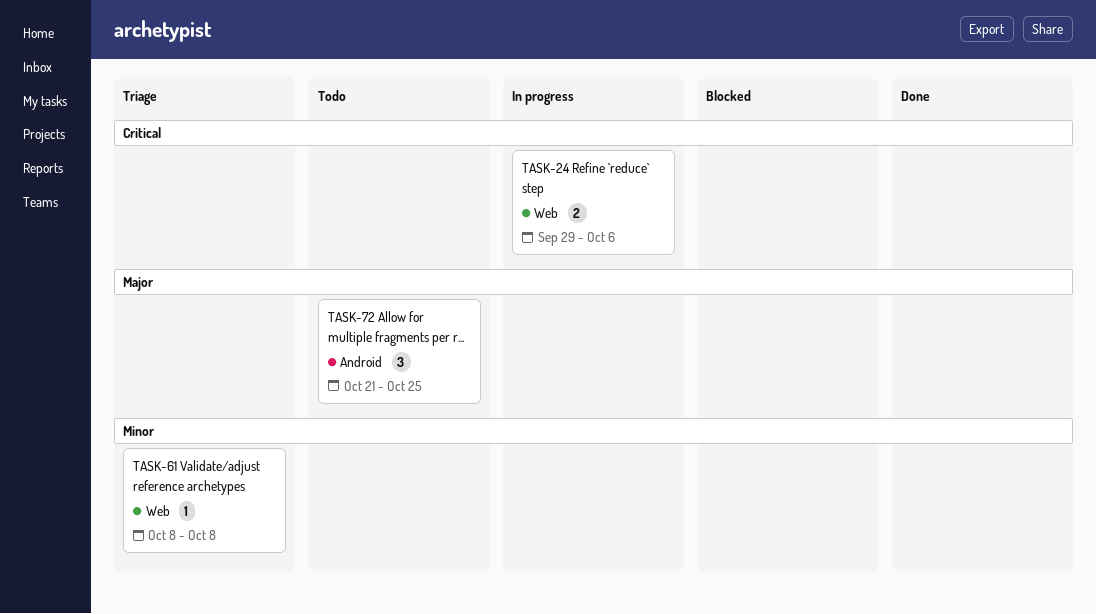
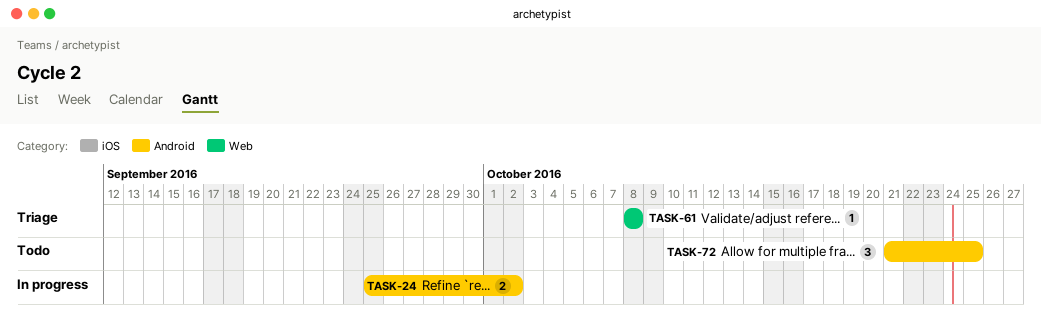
TASK-24, label: Web -> Android
TASK-24, start: Sep 29 -> Sep 25
TASK-24, due: Oct 6 -> Oct 2

